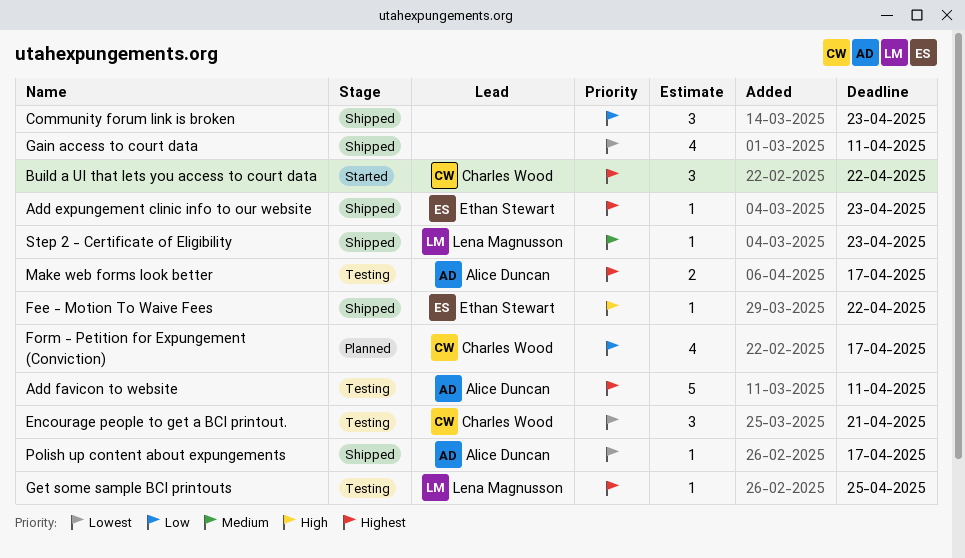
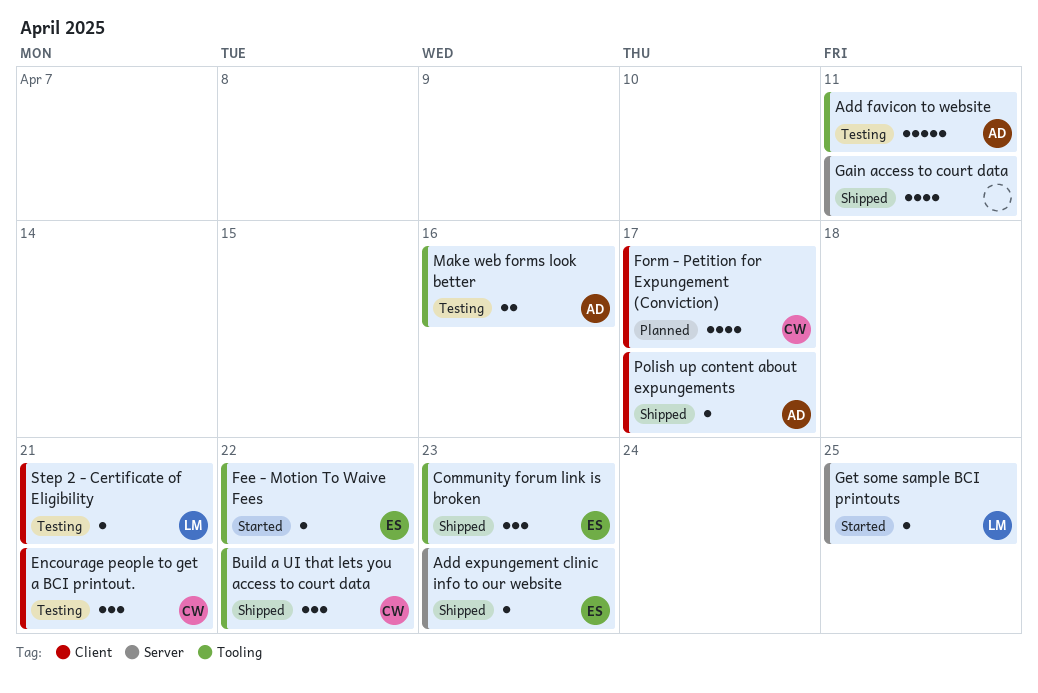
Build a UI that lets you access to court data, status: Started -> Shipped
Community forum link is broken, owner: none -> Ethan Stewart
Fee - Motion To Waive Fees, status: Shipped -> Started
Get some sample BCI printouts, status: Testing -> Started
Make web forms look better, due: Apr 17 -> Apr 16
Step 2 - Certificate of Eligibility, status: Shipped -> Testing
Step 2 - Certificate of Eligibility, due: Apr 23 -> Apr 21

